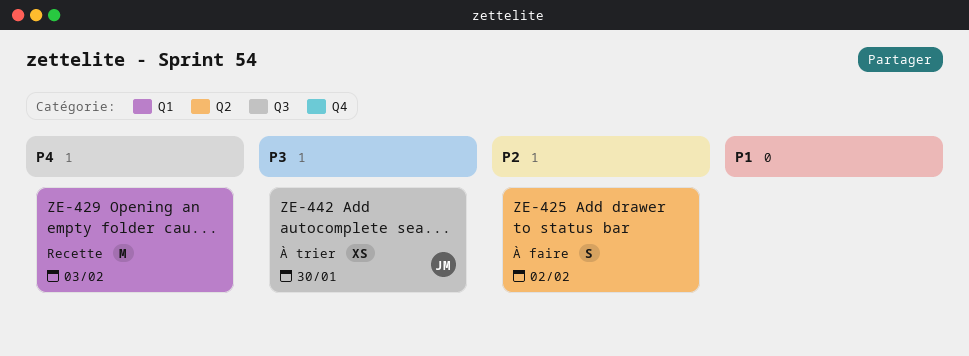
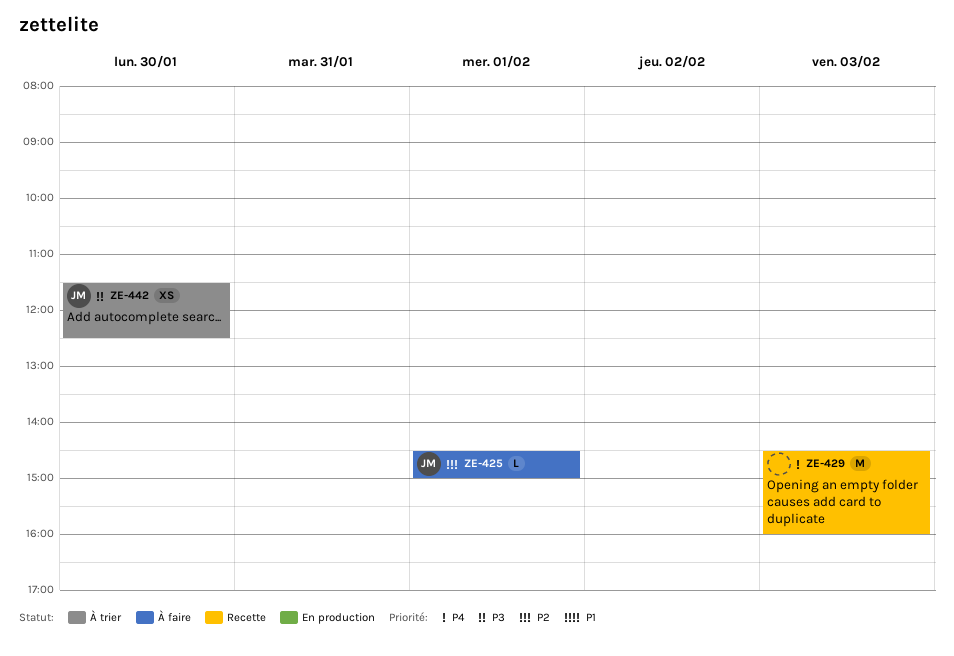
ZE-425, owner: none -> JM
ZE-425, estimate: S -> L
ZE-425, day: Feb 2 -> Feb 1

